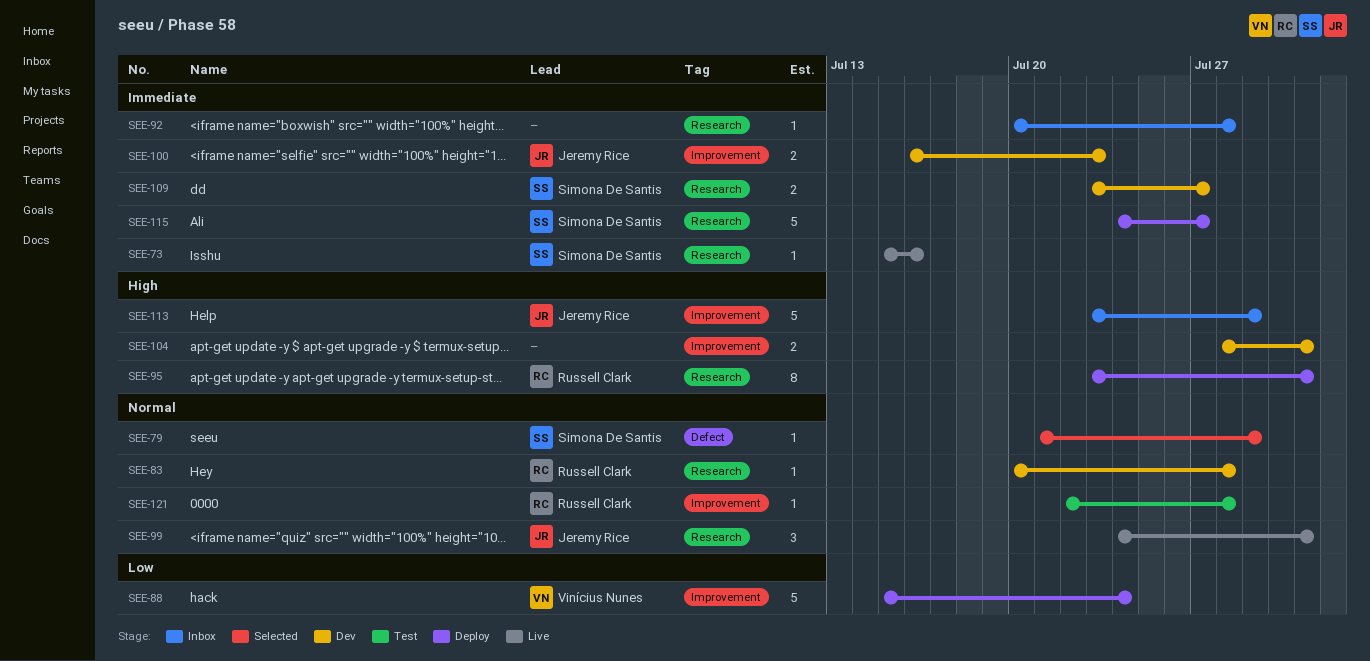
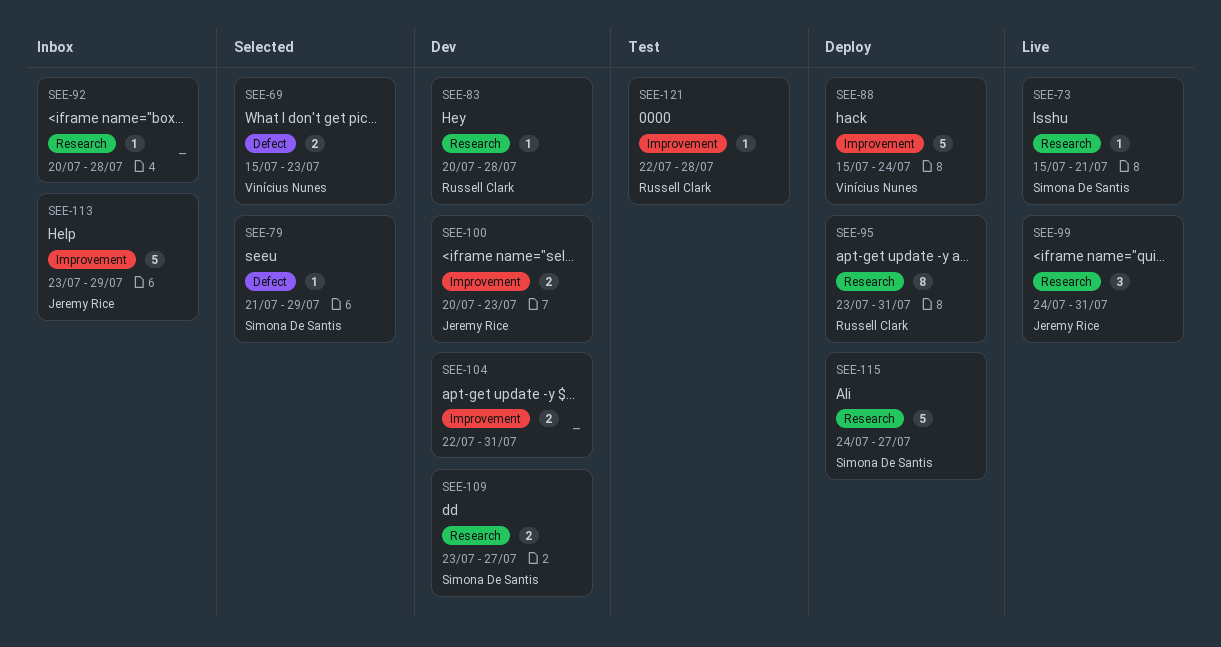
SEE-69: none -> present
SEE-73, due: Jul 16 -> Jul 21
SEE-100, start: Jul 16 -> Jul 20
SEE-104, start: Jul 28 -> Jul 22

